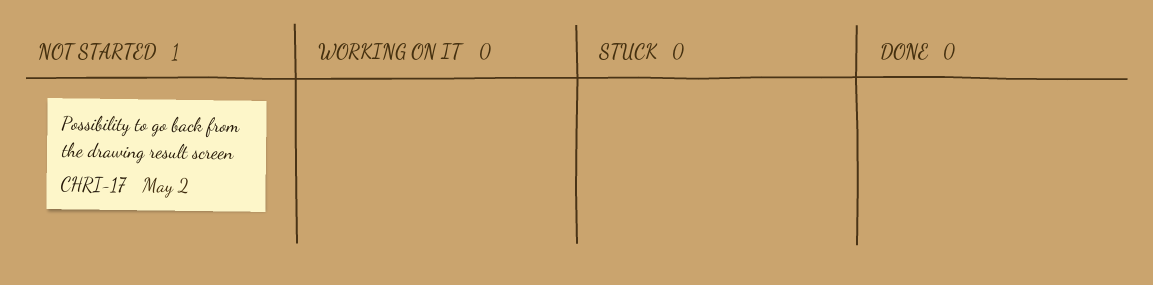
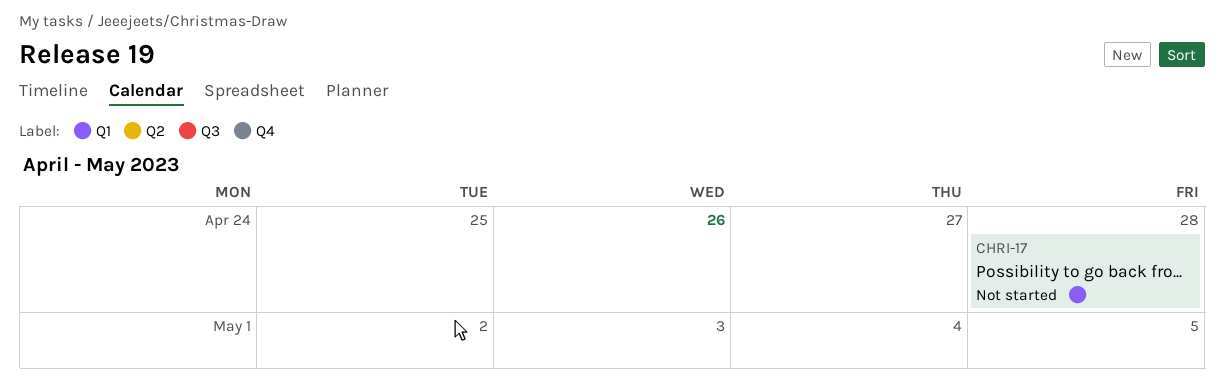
CHRI-17, due: May 2 -> Apr 28

